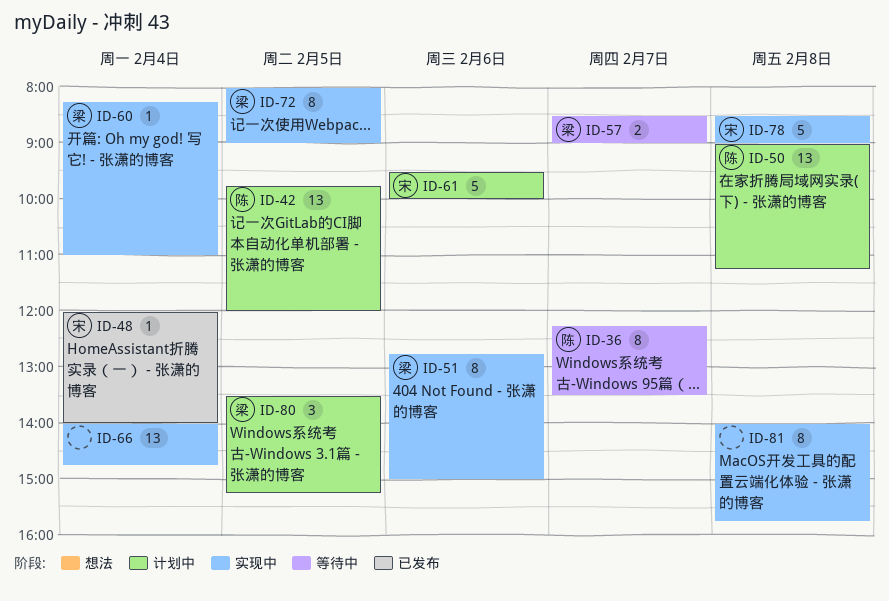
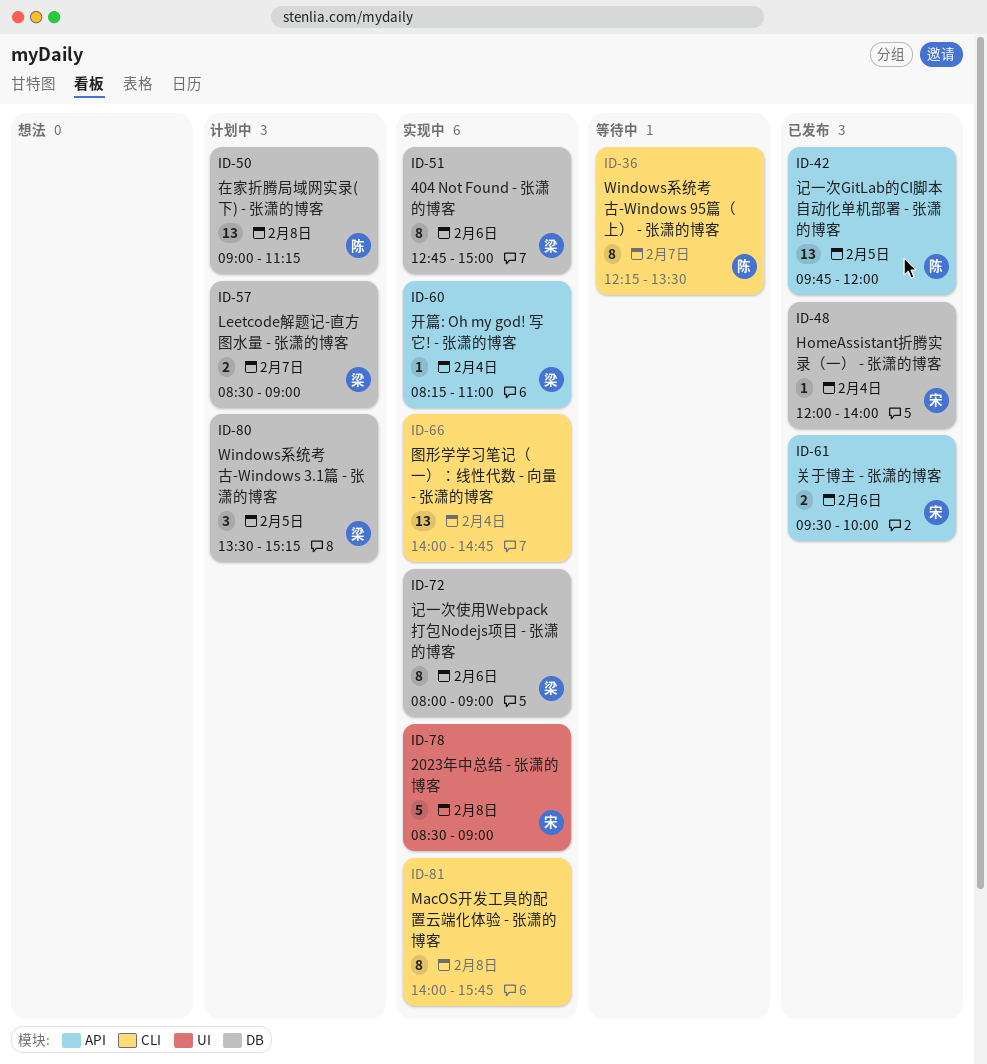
ID-42, status: 计划中 -> 已发布
ID-57, status: 等待中 -> 计划中
ID-61, status: 计划中 -> 已发布
ID-61, estimate: 5 -> 2
ID-72, day: Feb 5 -> Feb 6

